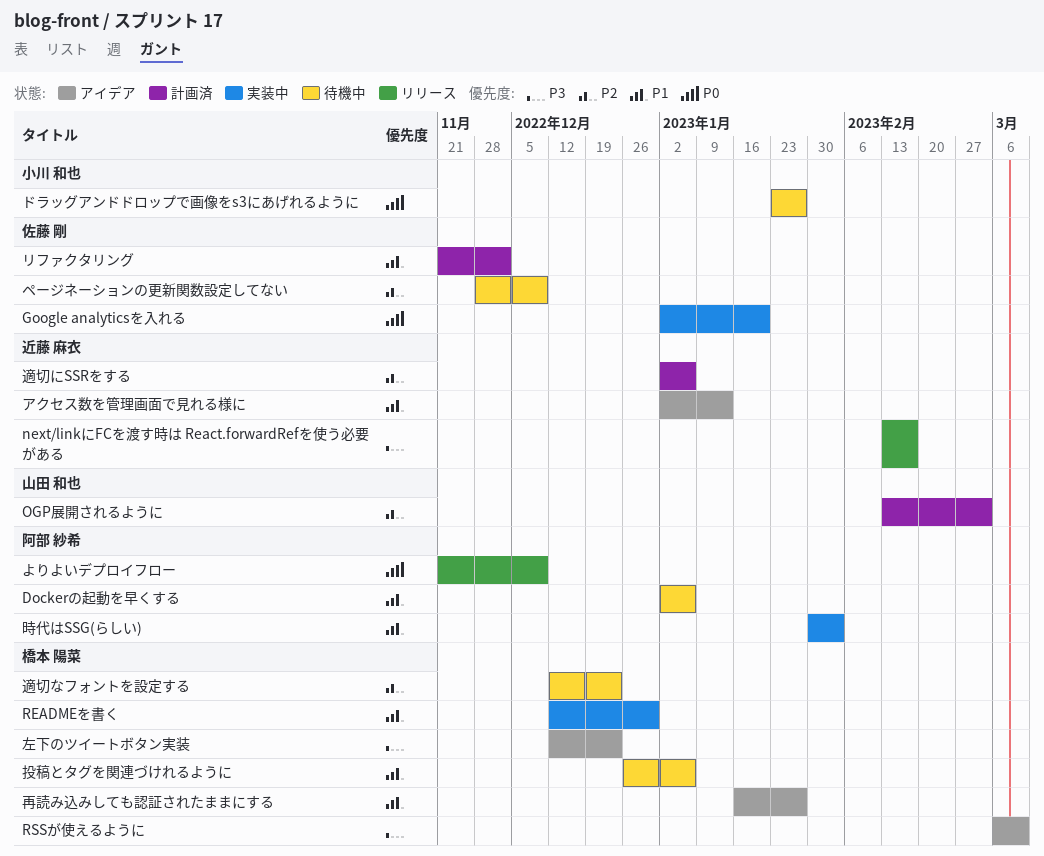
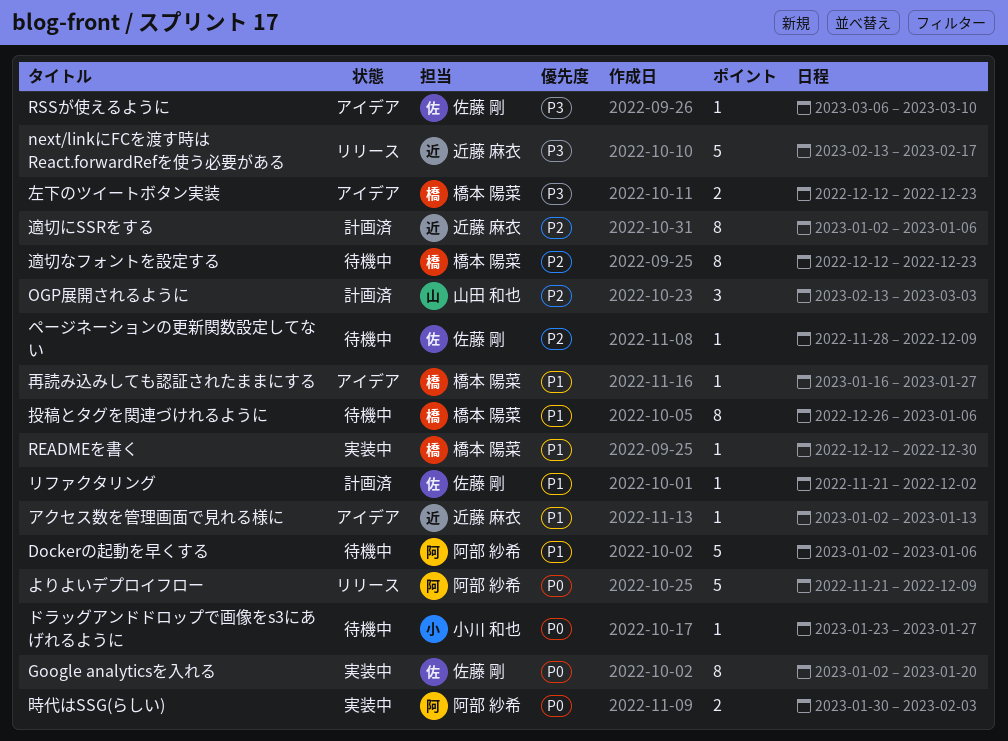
RSSが使えるように, owner: 橋本 陽菜 -> 佐藤 剛
時代はSSG(らしい), priority: P1 -> P0

